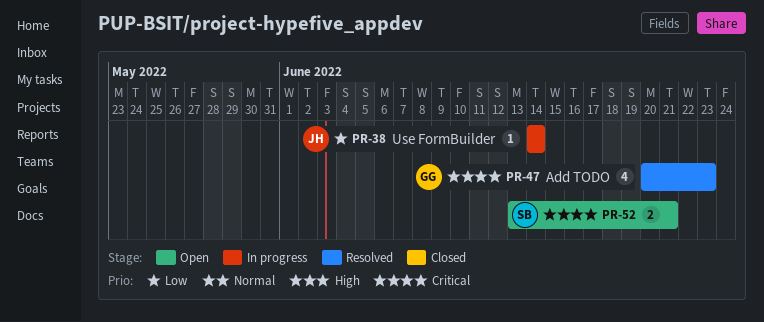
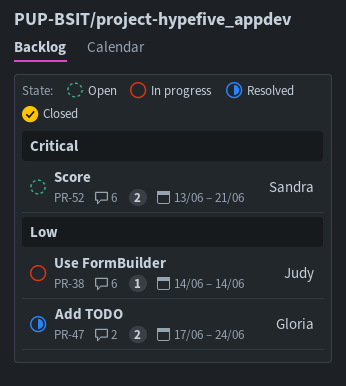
PR-47, priority: Critical -> Low
PR-47, estimate: 4 -> 2
PR-47, start: Jun 20 -> Jun 17
PR-47, due: Jun 23 -> Jun 24

